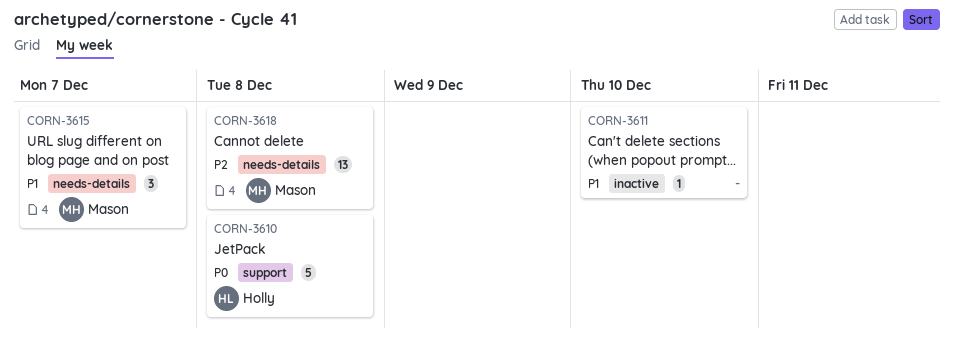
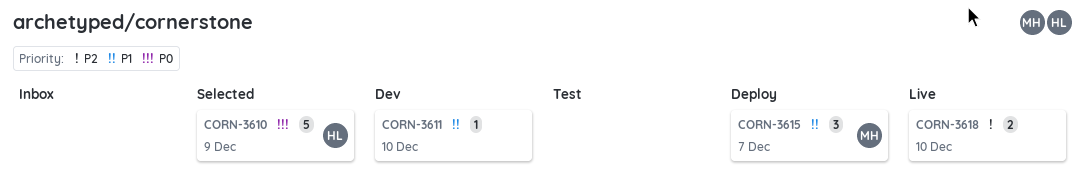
CORN-3610, due: Dec 8 -> Dec 9
CORN-3618, owner: Mason -> none
CORN-3618, estimate: 13 -> 2
CORN-3618, due: Dec 8 -> Dec 10

